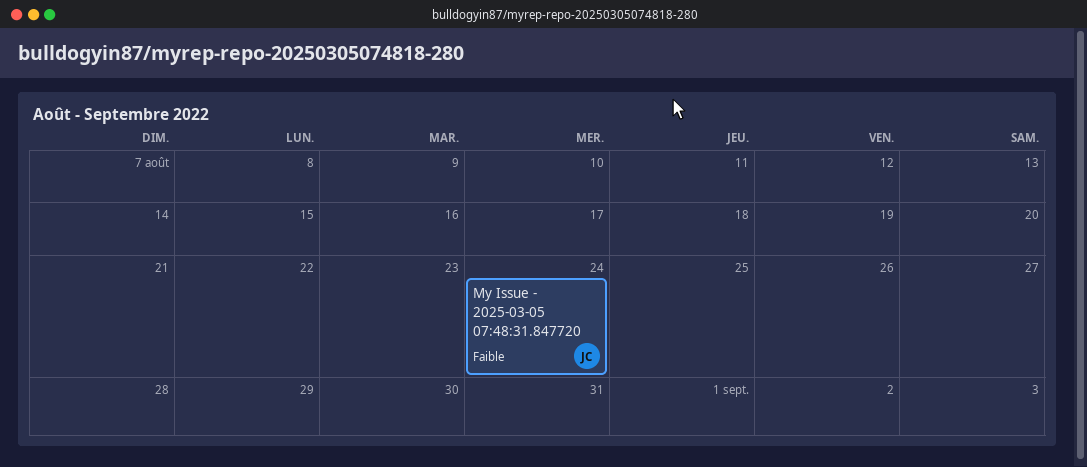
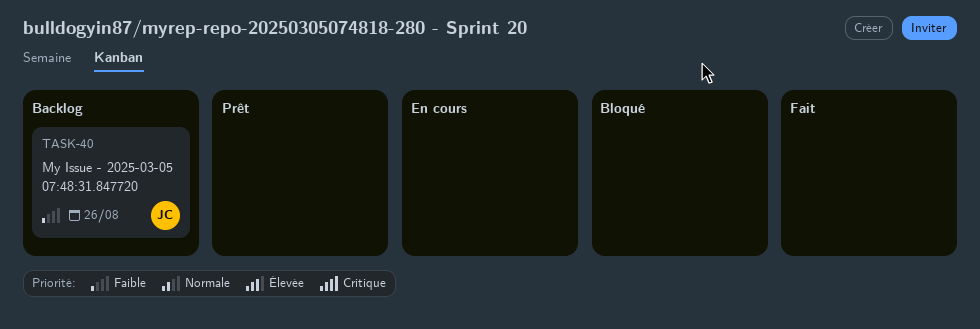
My Issue - 2025-03-05 07:48:31.847720, due: Aug 24 -> Aug 26

